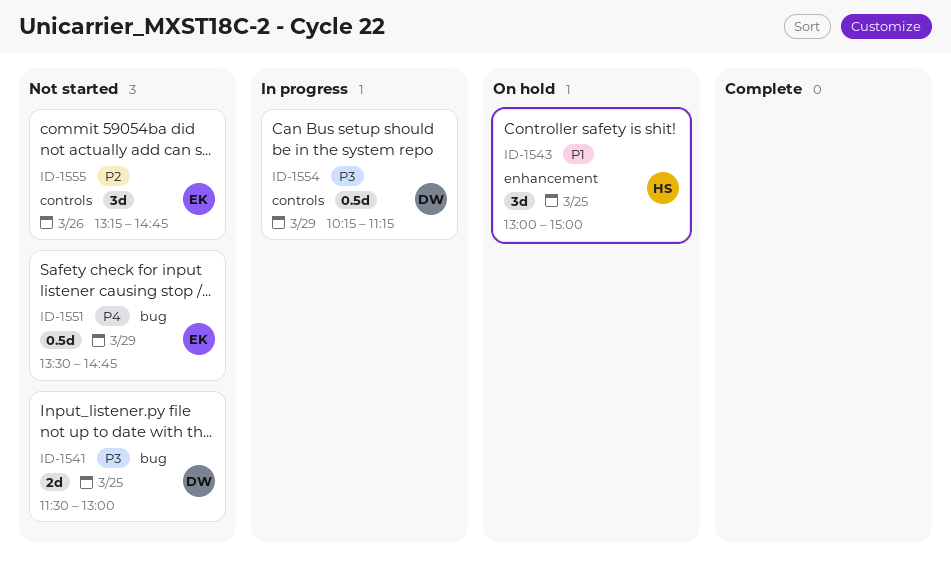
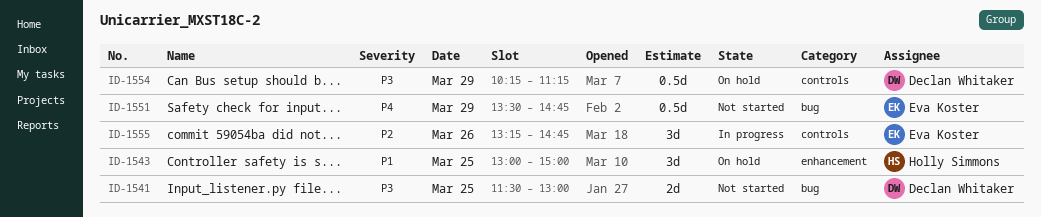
ID-1554, status: In progress -> On hold
ID-1555, status: Not started -> In progress

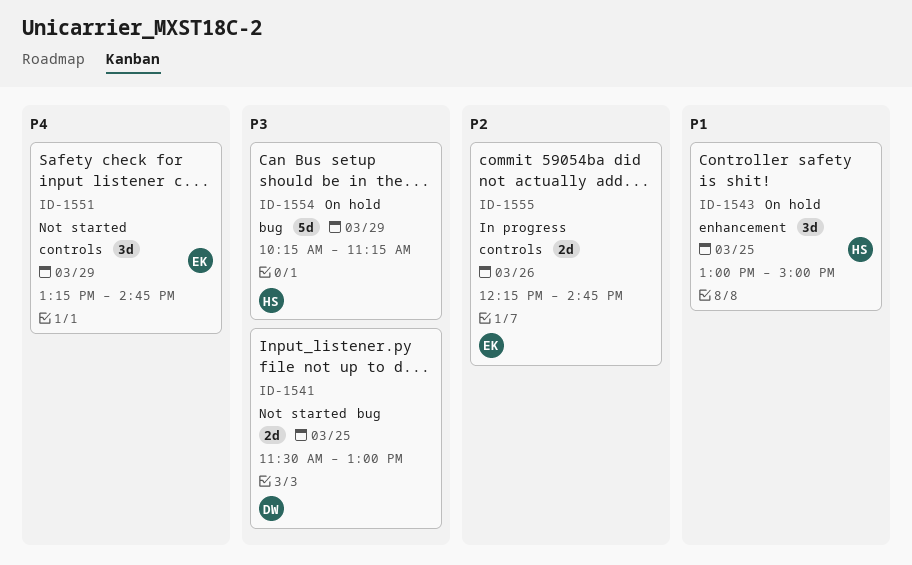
ID-1551, label: bug -> controls
ID-1551, estimate: 0.5d -> 3d
ID-1551, begins: 13:30 -> 13:15
ID-1554, owner: Declan Whitaker -> Holly Simmons
ID-1554, label: controls -> bug
ID-1554, estimate: 0.5d -> 5d
ID-1555, estimate: 3d -> 2d
ID-1555, begins: 13:15 -> 12:15

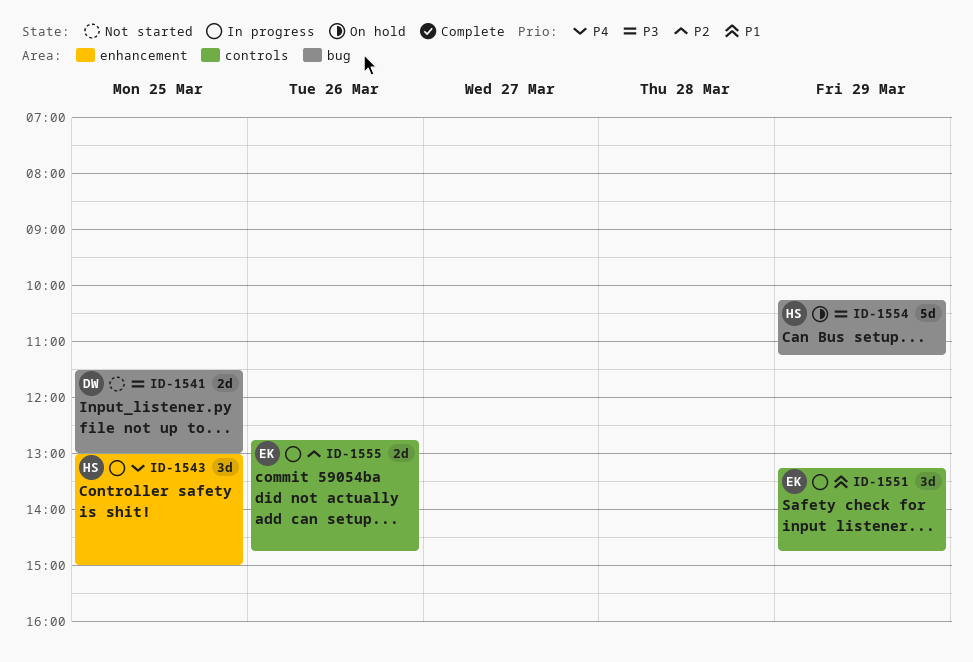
ID-1543, status: On hold -> In progress
ID-1543, priority: P1 -> P4
ID-1551, status: Not started -> In progress
ID-1551, priority: P4 -> P1
ID-1555, begins: 12:15 -> 12:45

